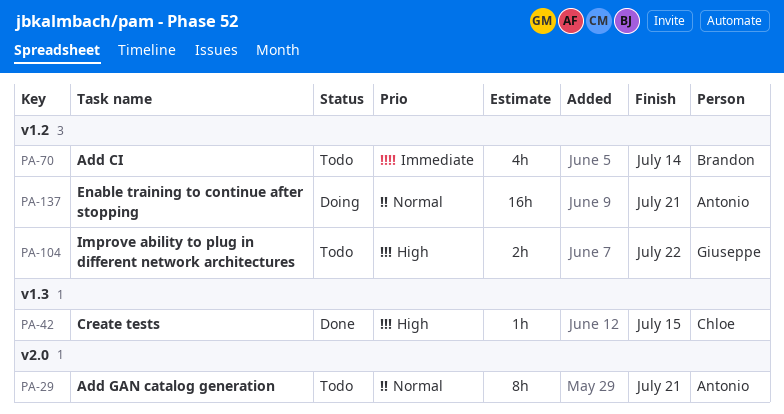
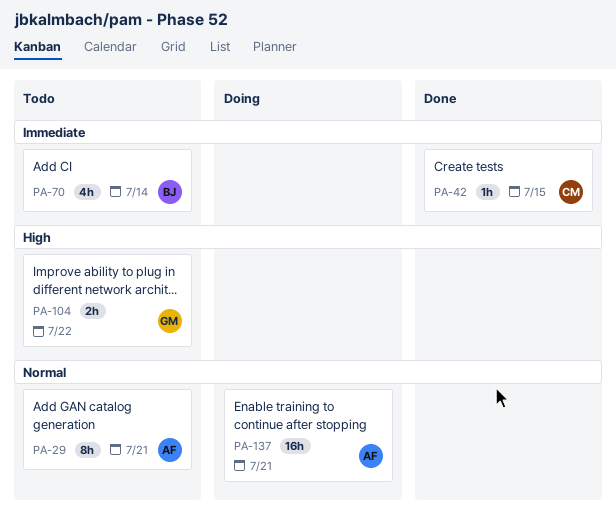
PA-42, priority: High -> Immediate

